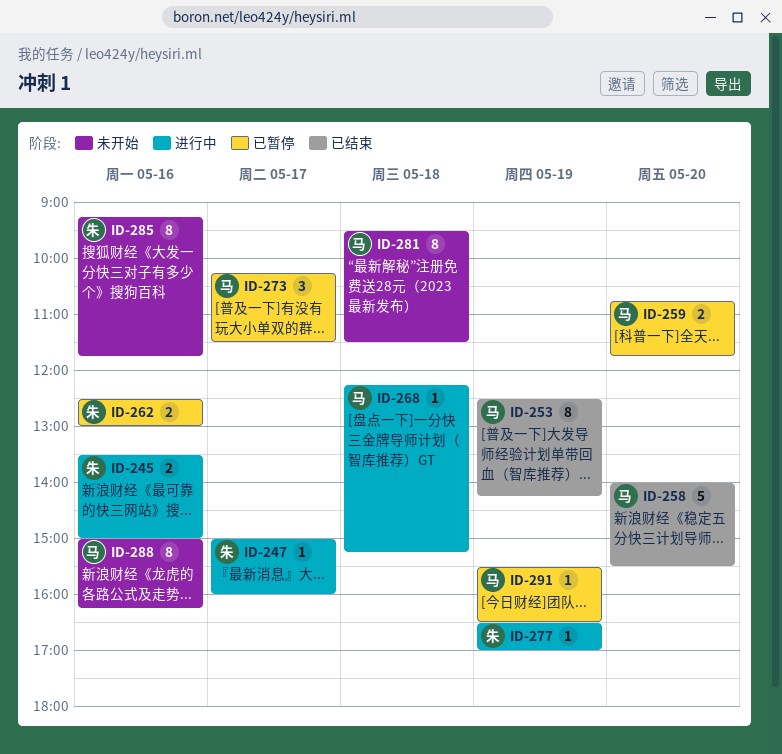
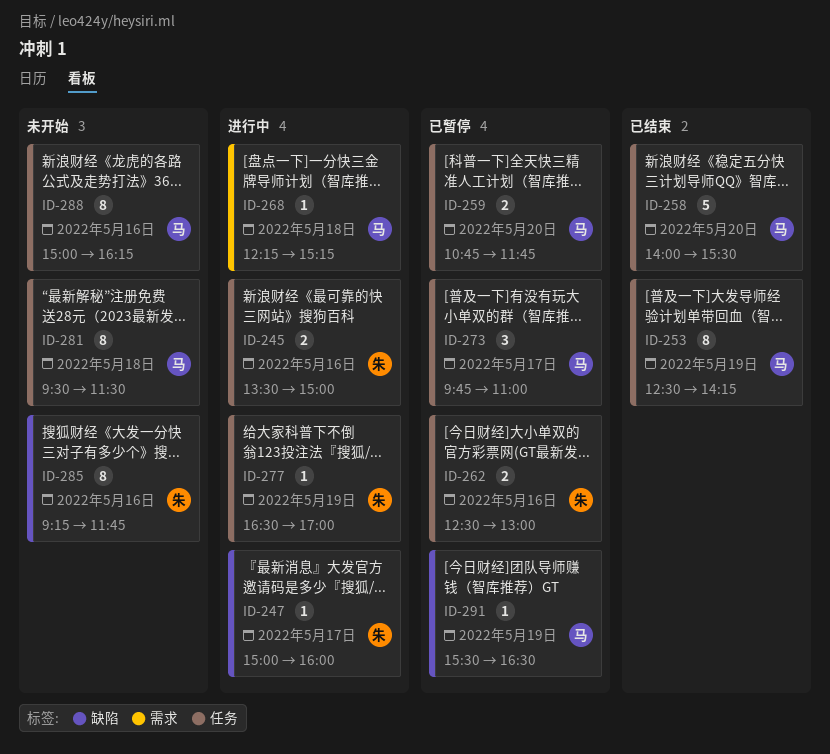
ID-273, begins: 10:15 -> 09:45
ID-273, ends: 11:30 -> 11:00

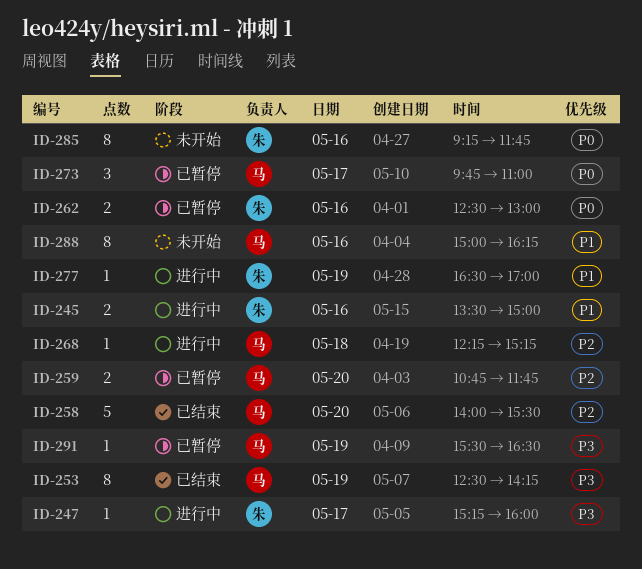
ID-247, begins: 15:00 -> 15:15
ID-281: present -> none

